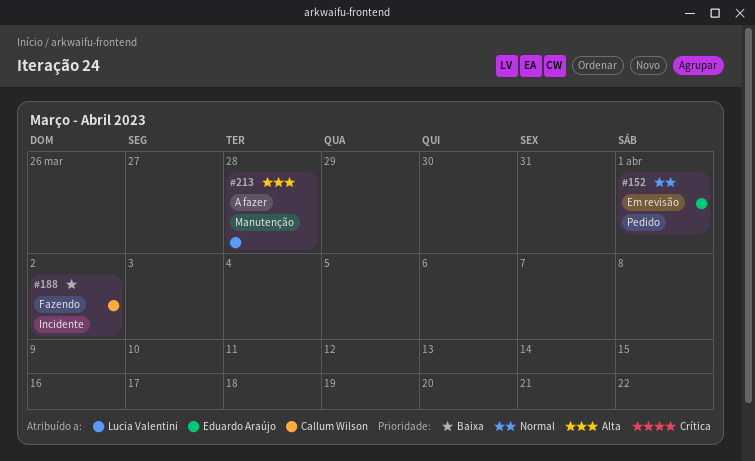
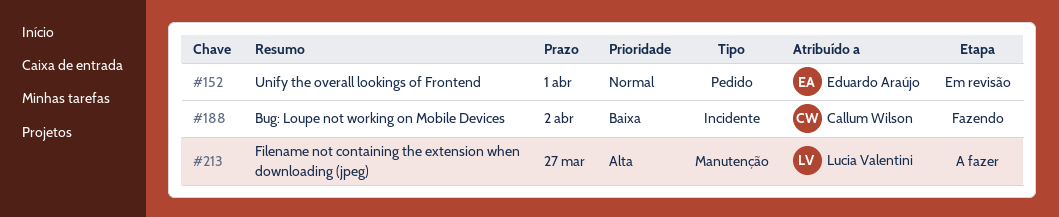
#213, due: Mar 28 -> Mar 27

